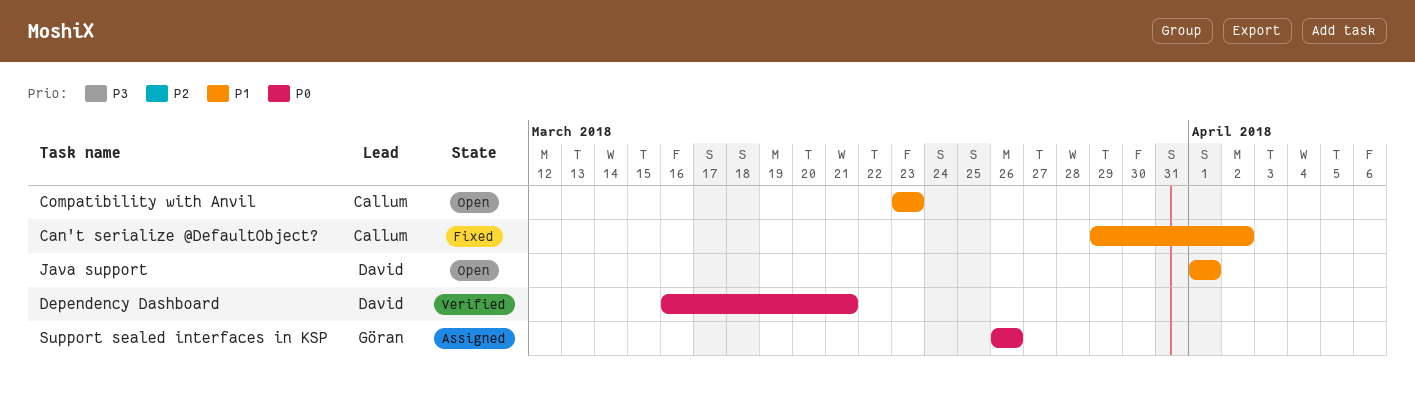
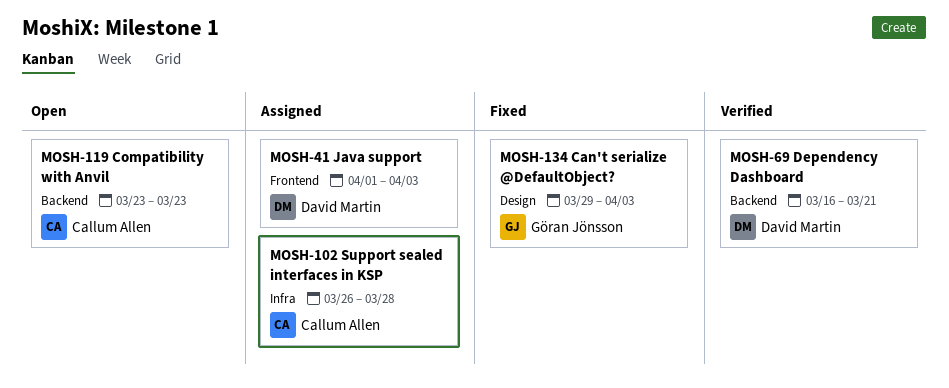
Can't serialize @DefaultObject?, owner: Callum Allen -> Göran Jönsson
Can't serialize @DefaultObject?, due: Apr 2 -> Apr 3
Java support, status: Open -> Assigned
Java support, due: Apr 1 -> Apr 3
Support sealed interfaces in KSP, owner: Göran Jönsson -> Callum Allen
Support sealed interfaces in KSP, due: Mar 26 -> Mar 28

